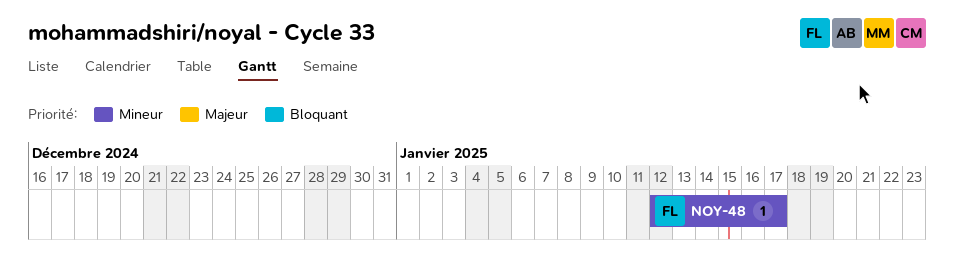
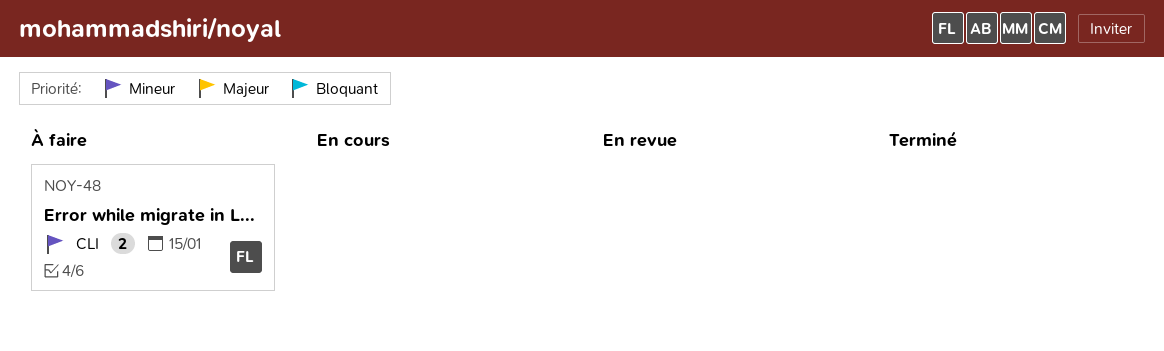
NOY-48, estimate: 1 -> 2
NOY-48, due: Jan 17 -> Jan 15

